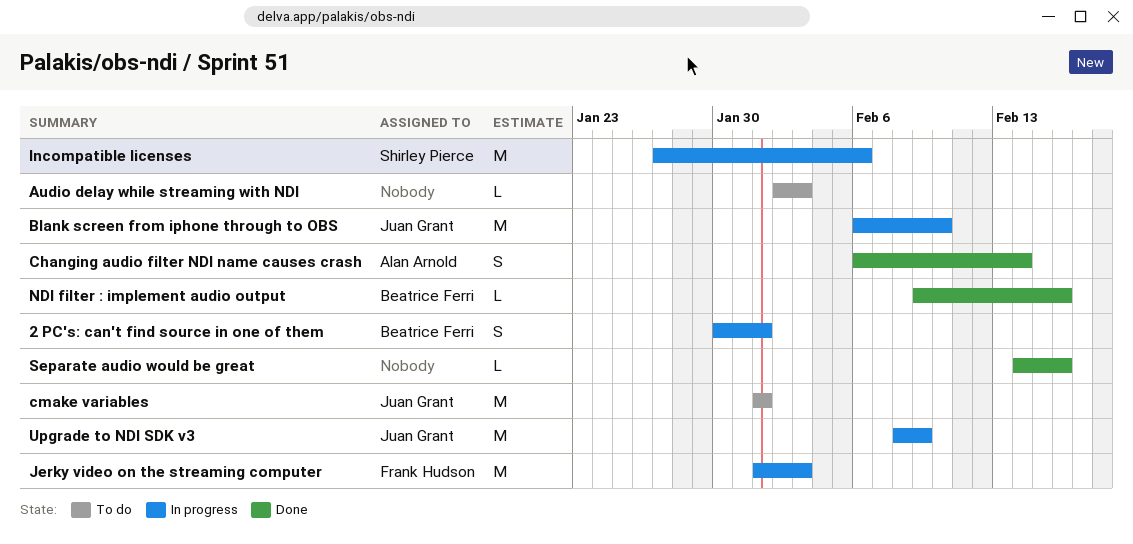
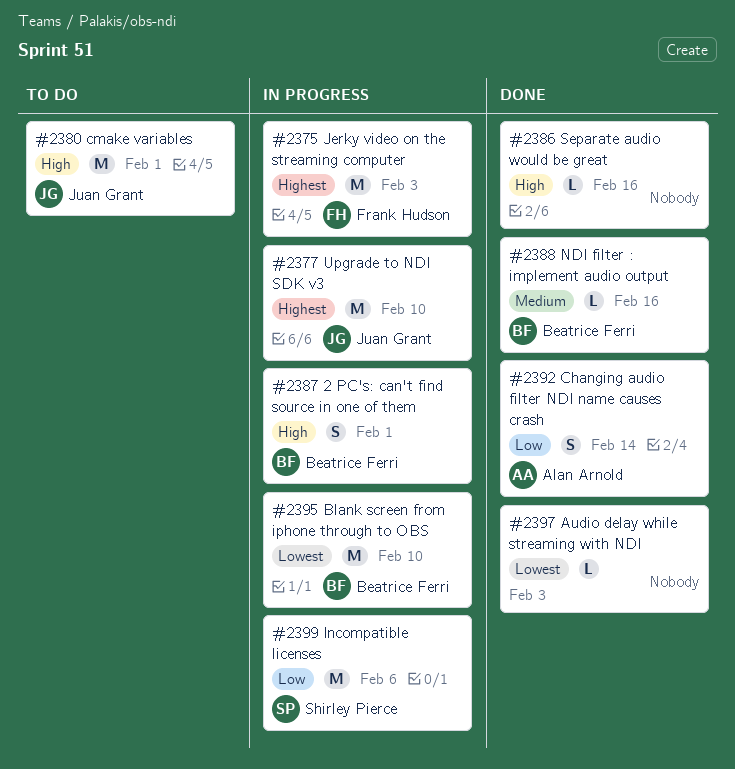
Audio delay while streaming with NDI, status: To do -> Done
Blank screen from iphone through to OBS, owner: Juan Grant -> Beatrice Ferri
Upgrade to NDI SDK v3, due: Feb 9 -> Feb 10

